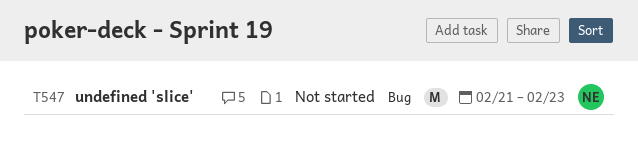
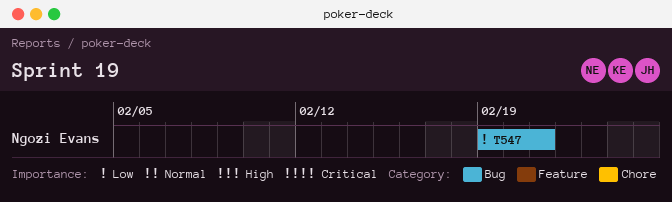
T547, start: Feb 21 -> Feb 19
T547, due: Feb 23 -> Feb 21

